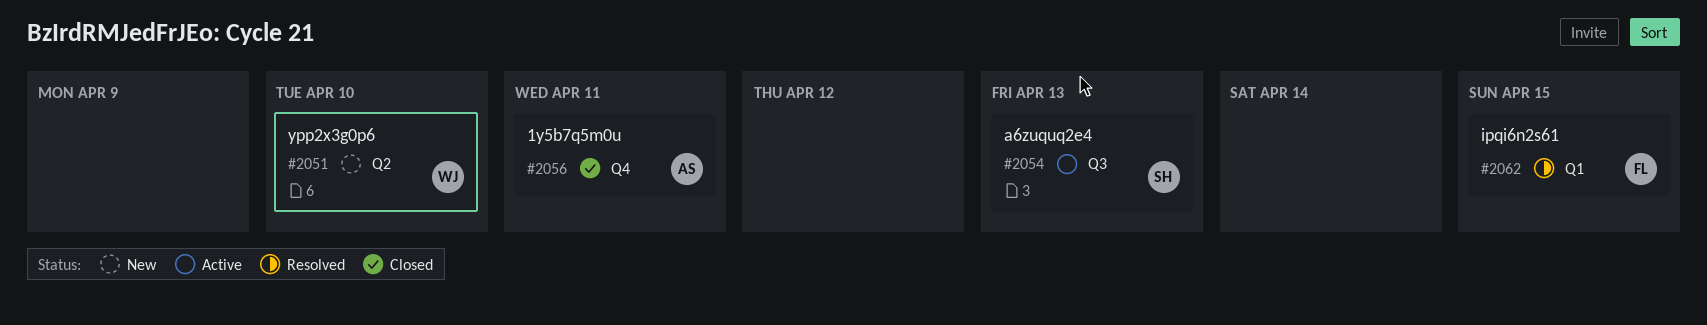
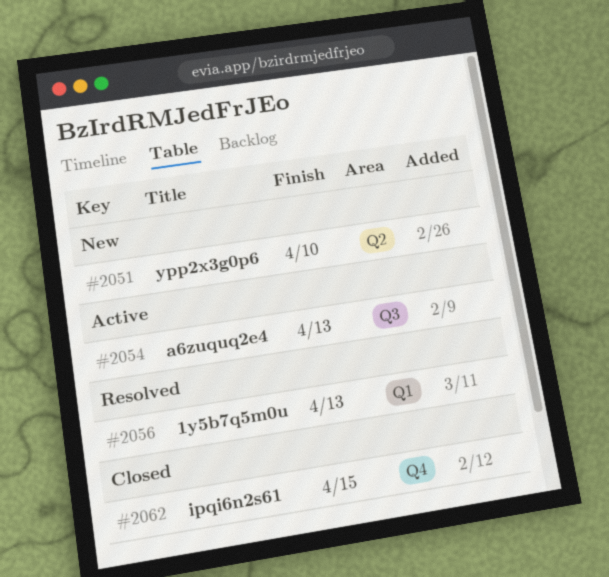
#2056, status: Closed -> Resolved
#2056, label: Q4 -> Q1
#2056, due: Apr 11 -> Apr 13
#2062, status: Resolved -> Closed
#2062, label: Q1 -> Q4

